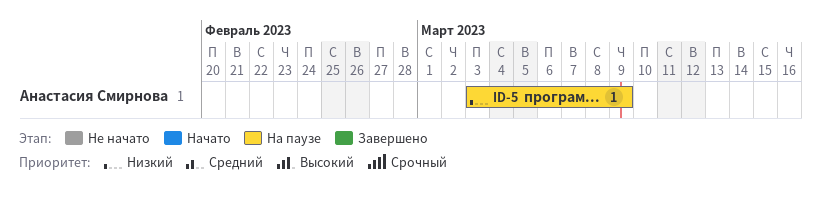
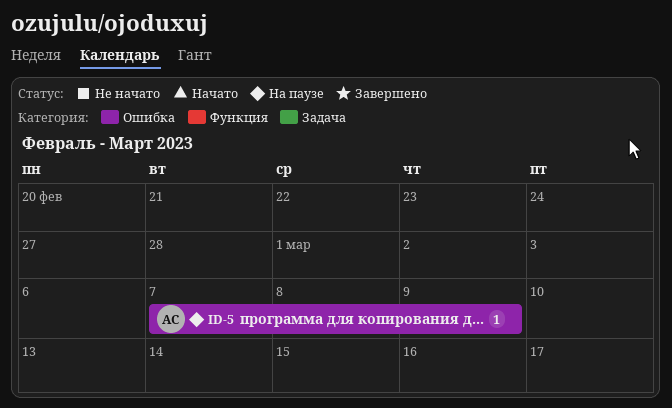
ID-5, start: Mar 3 -> Mar 7

